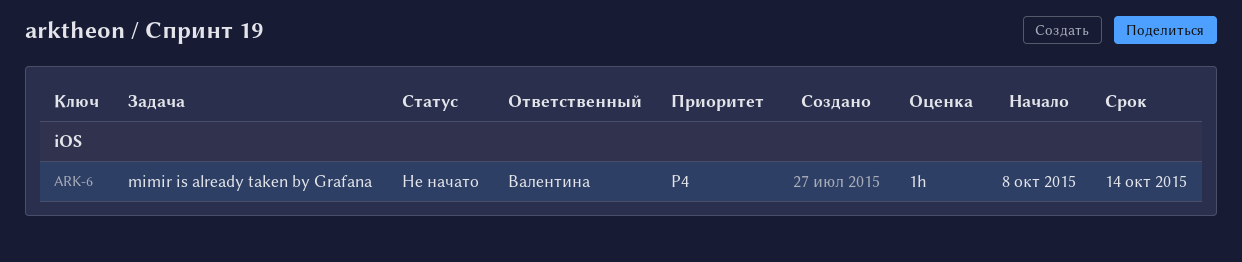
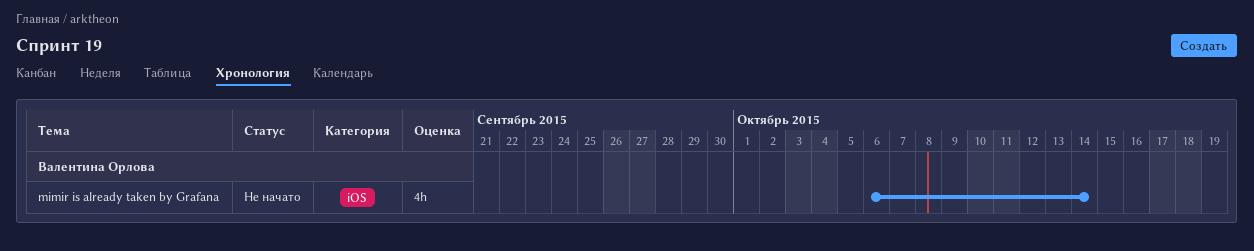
mimir is already taken by Grafana, estimate: 1h -> 4h
mimir is already taken by Grafana, start: Oct 8 -> Oct 6

